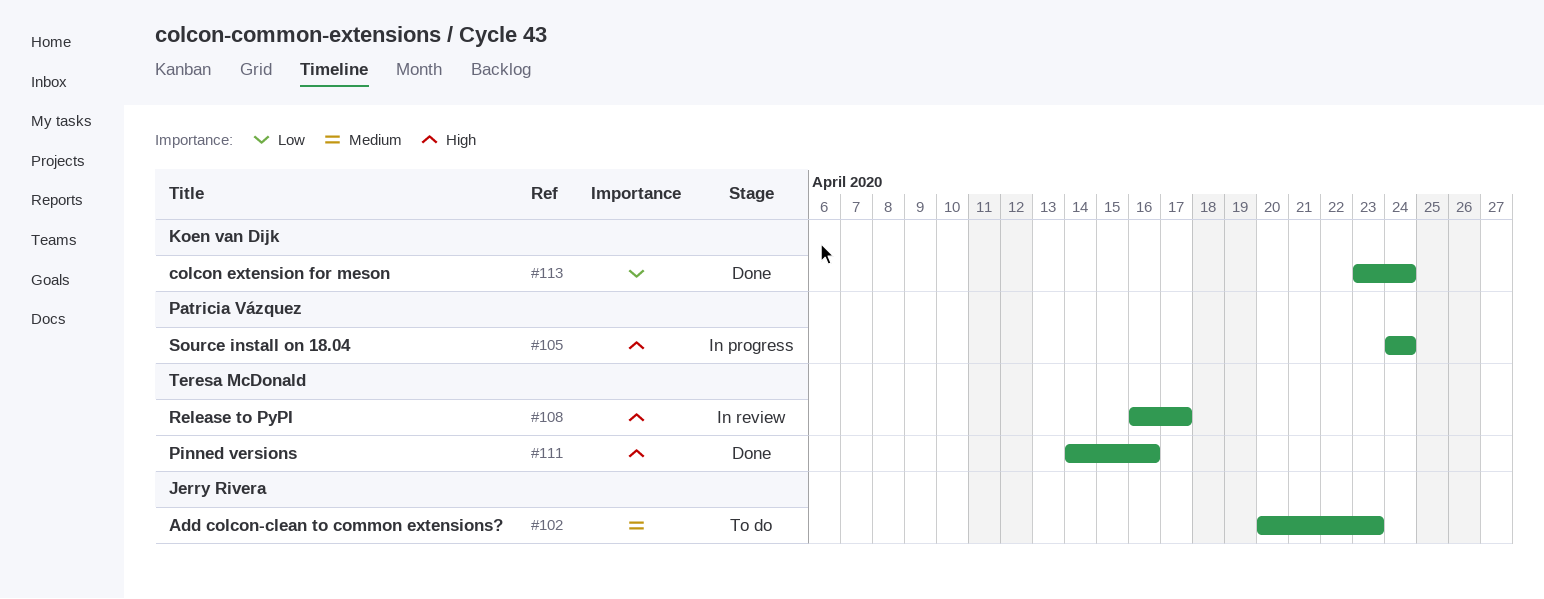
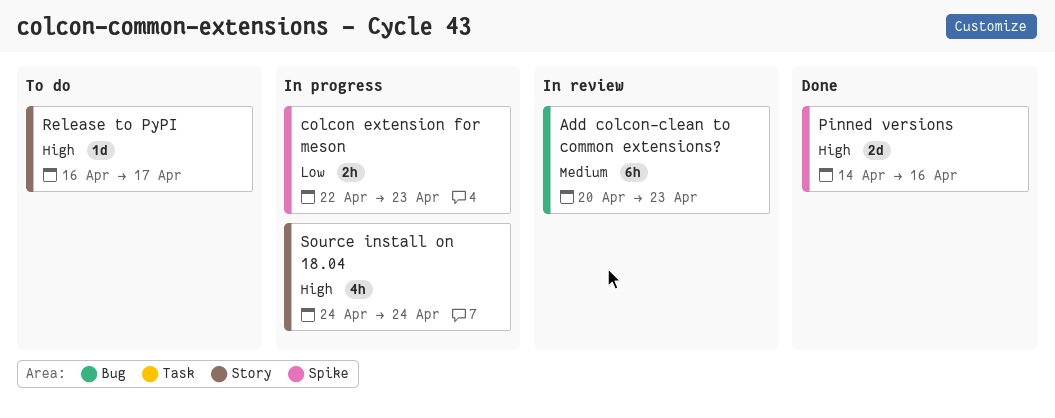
Add colcon-clean to common extensions?, status: To do -> In review
colcon extension for meson, status: Done -> In progress
colcon extension for meson, start: Apr 23 -> Apr 22
colcon extension for meson, due: Apr 24 -> Apr 23
Release to PyPI, status: In review -> To do

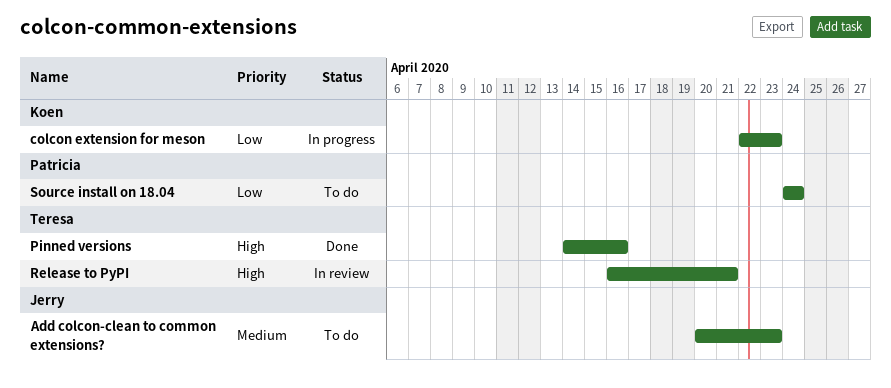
Add colcon-clean to common extensions?, status: In review -> To do
Release to PyPI, status: To do -> In review
Release to PyPI, due: Apr 17 -> Apr 21
Source install on 18.04, status: In progress -> To do
Source install on 18.04, priority: High -> Low

